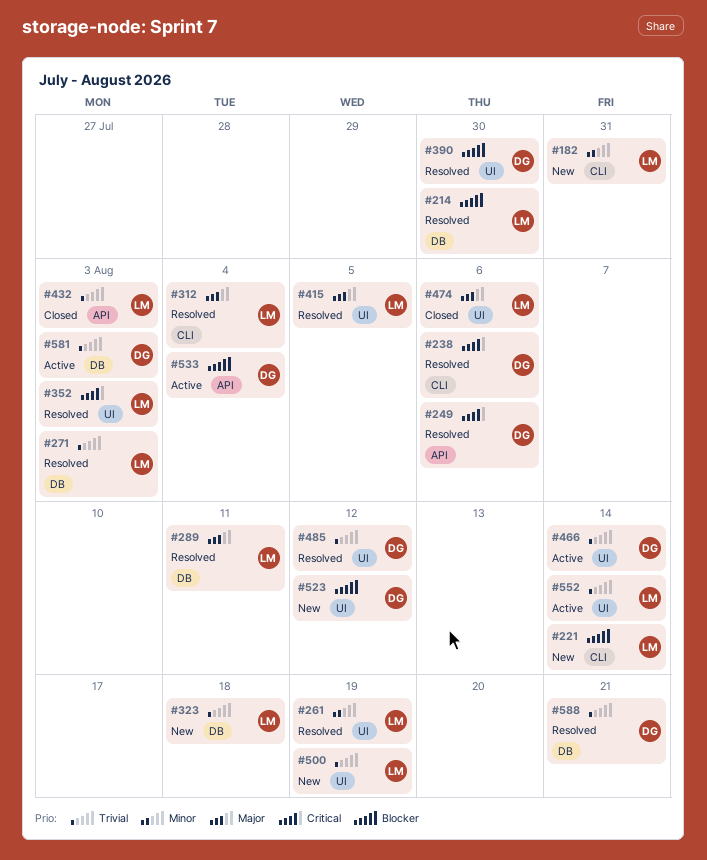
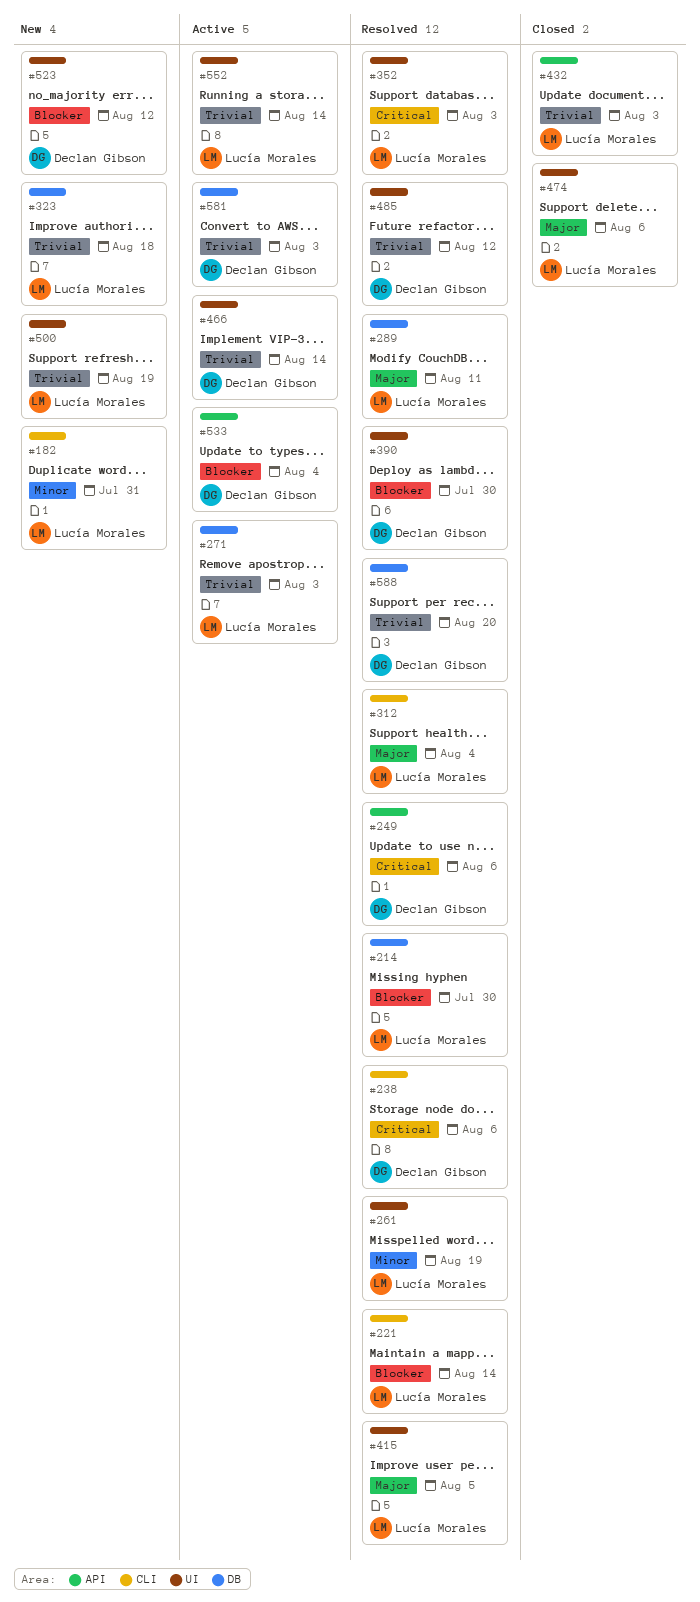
#221, status: New -> Resolved
#271, status: Resolved -> Active
#588, due: Aug 21 -> Aug 20

